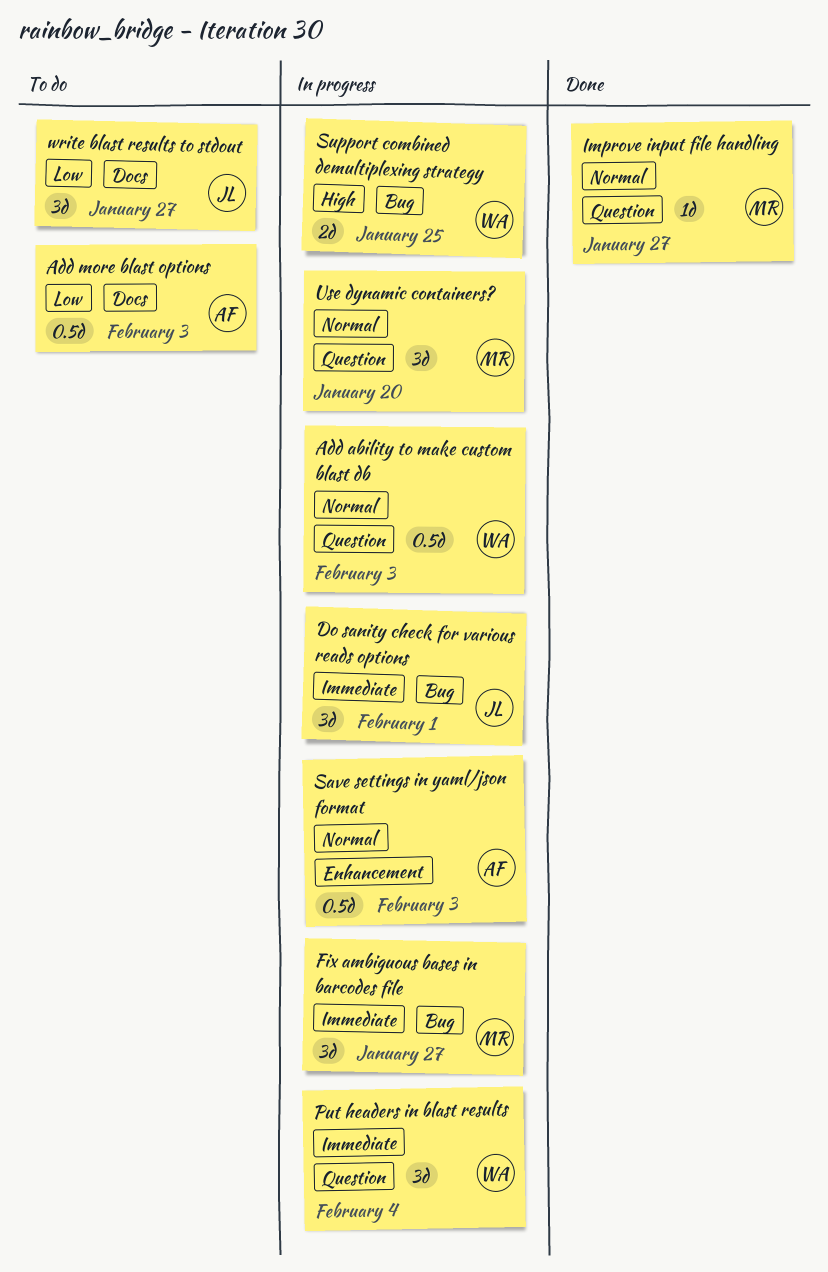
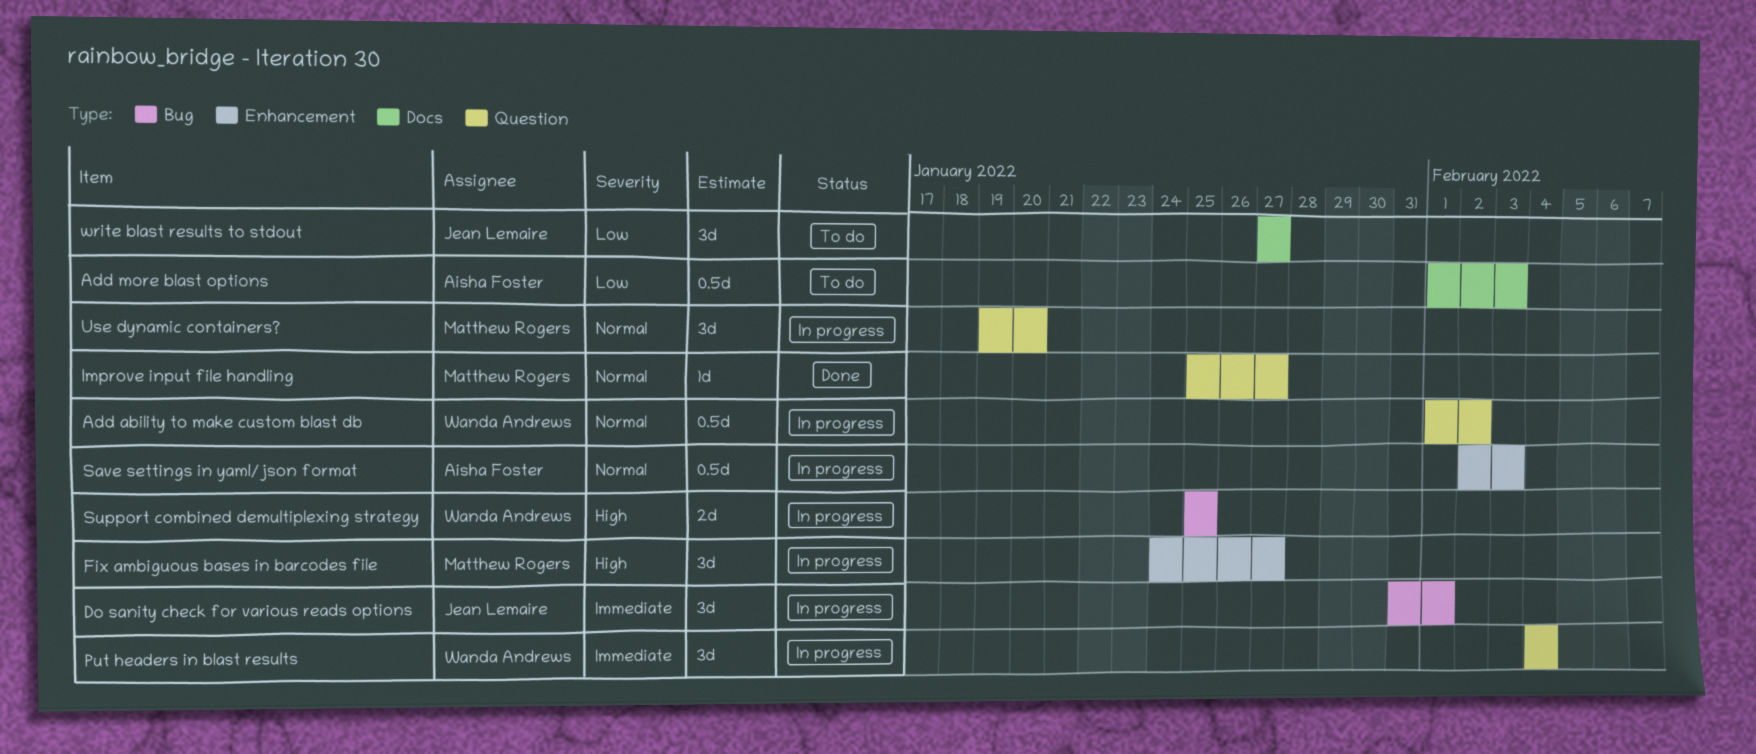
Add ability to make custom blast db, due: Feb 3 -> Feb 2
Fix ambiguous bases in barcodes file, priority: Immediate -> High
Fix ambiguous bases in barcodes file, label: Bug -> Enhancement

